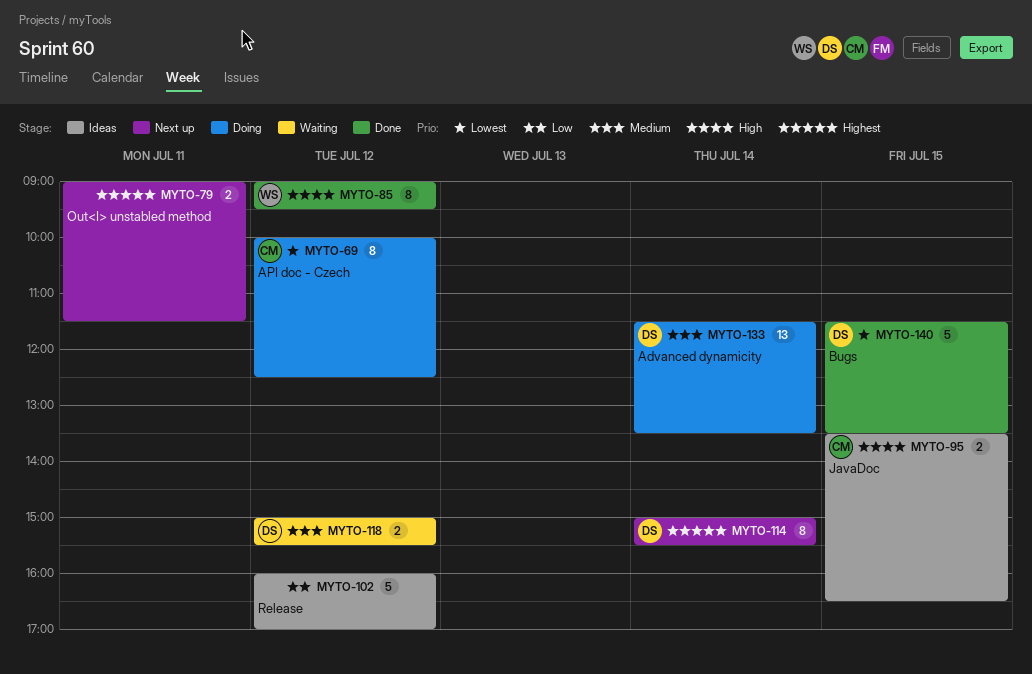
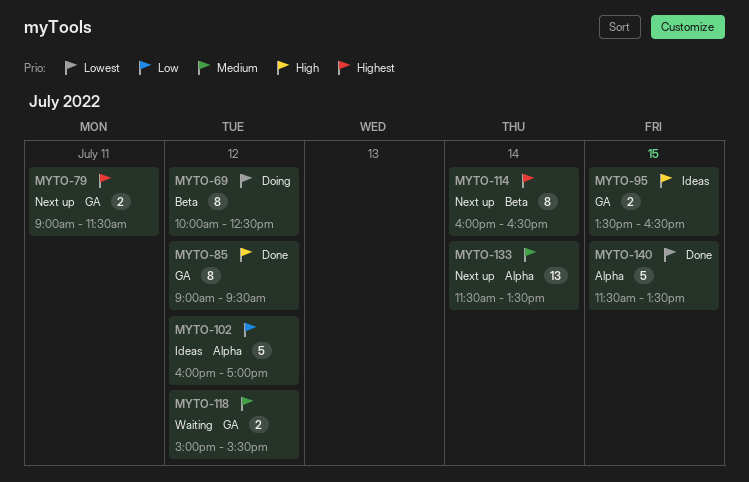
MYTO-114, begins: 15:00 -> 16:00
MYTO-114, ends: 15:30 -> 16:30
MYTO-133, status: Doing -> Next up

